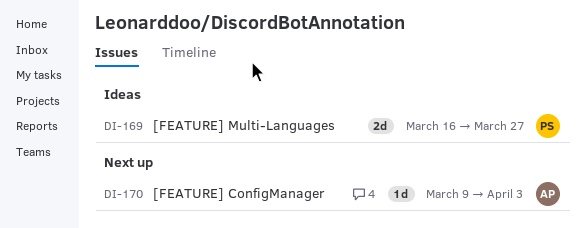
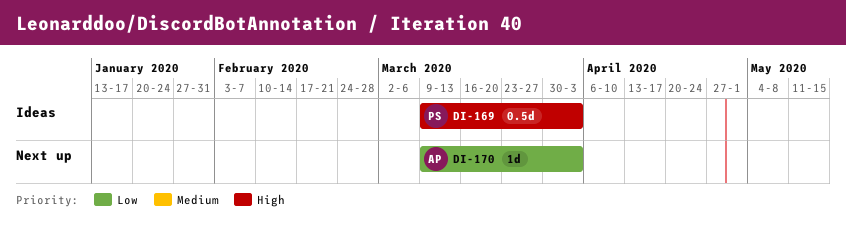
DI-169, estimate: 2d -> 0.5d
DI-169, start: Mar 16 -> Mar 9
DI-169, due: Mar 27 -> Apr 3

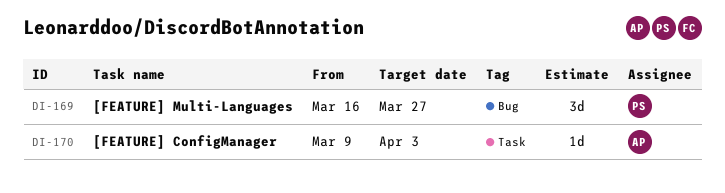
DI-169, estimate: 0.5d -> 3d
DI-169, start: Mar 9 -> Mar 16
DI-169, due: Apr 3 -> Mar 27

